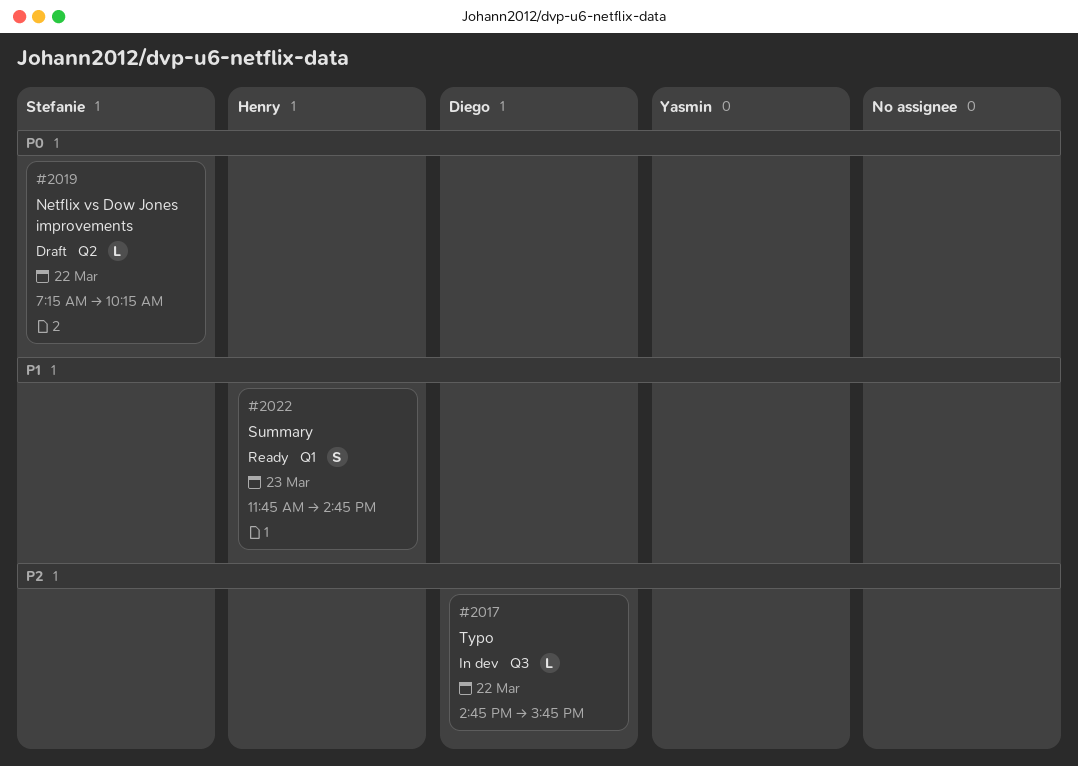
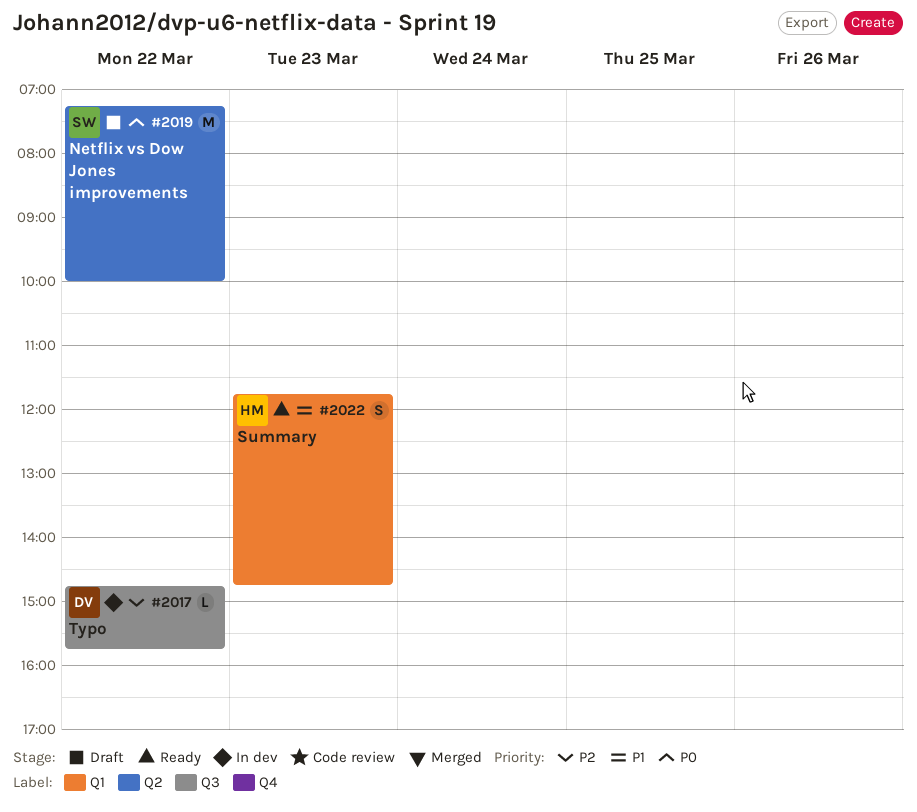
#2019, estimate: L -> M
#2019, ends: 10:15 -> 10:00

